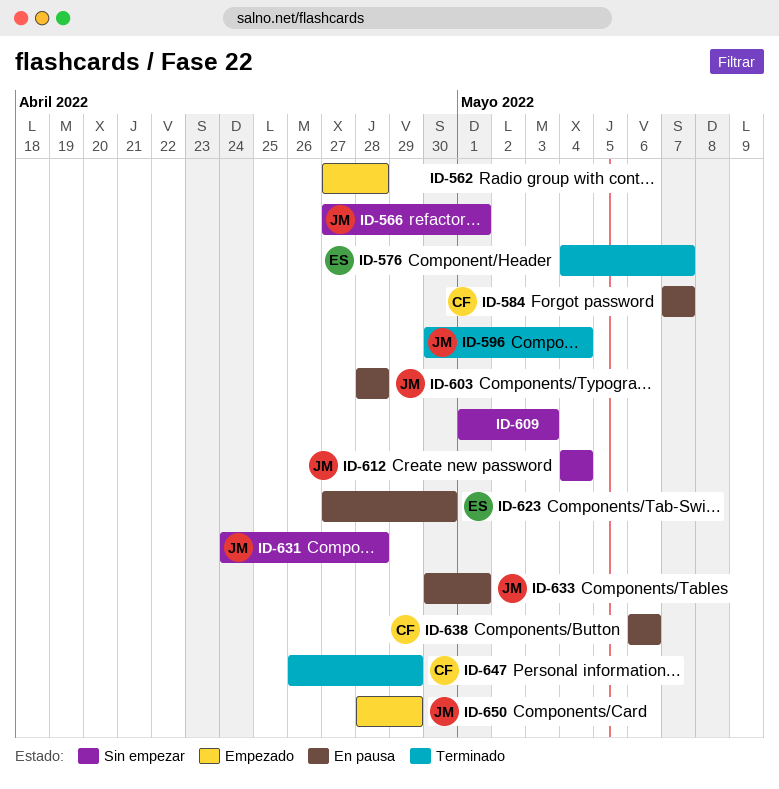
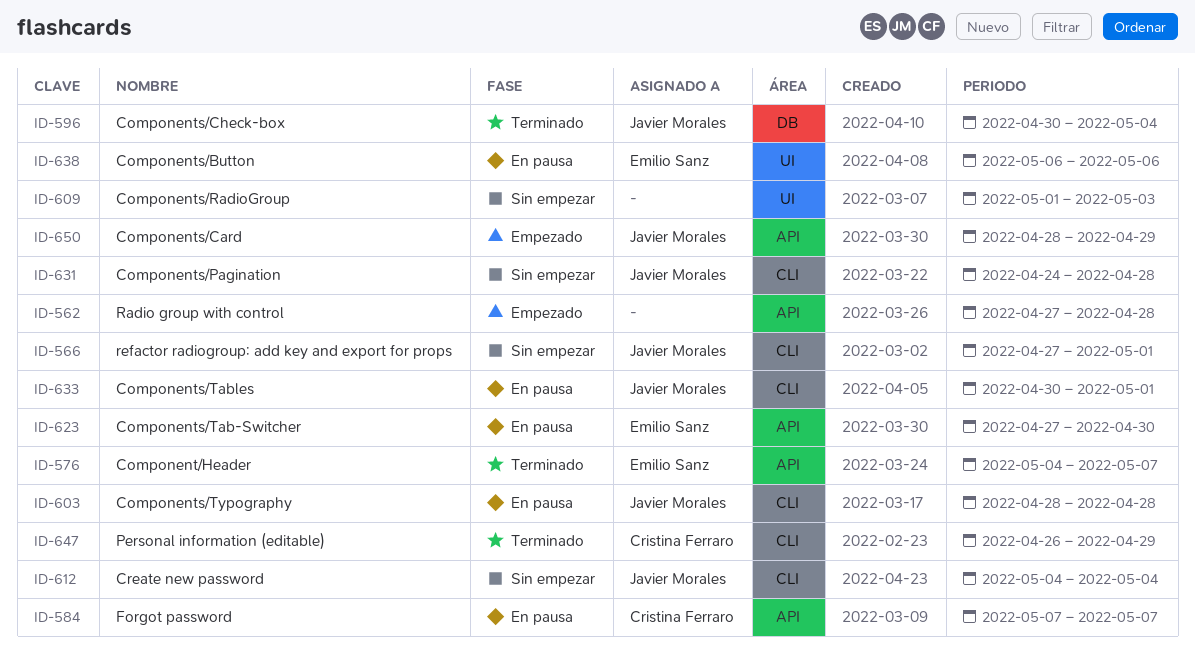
ID-638, owner: Cristina Ferraro -> Emilio Sanz

